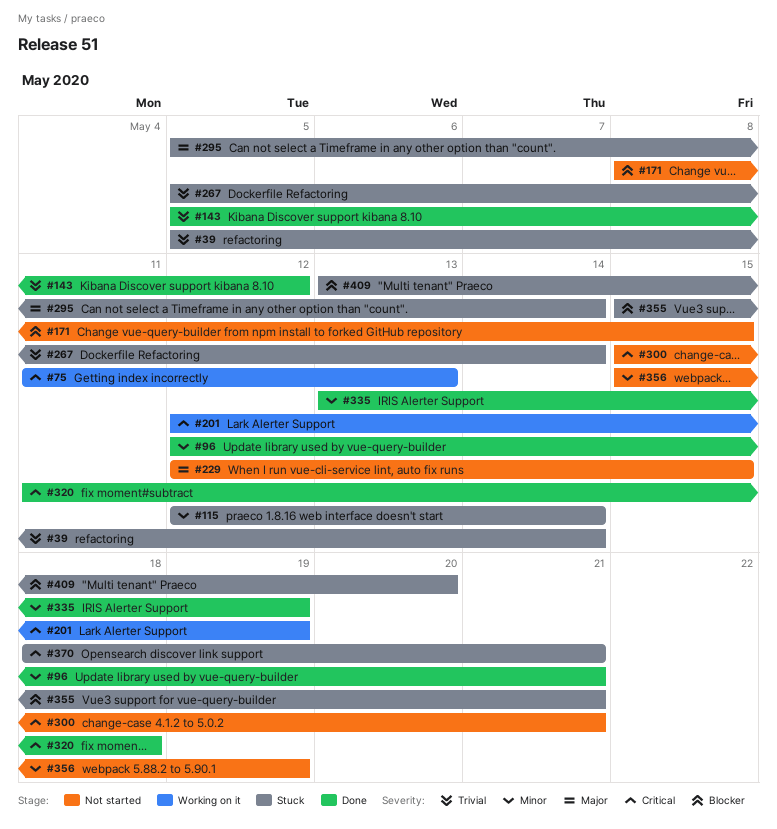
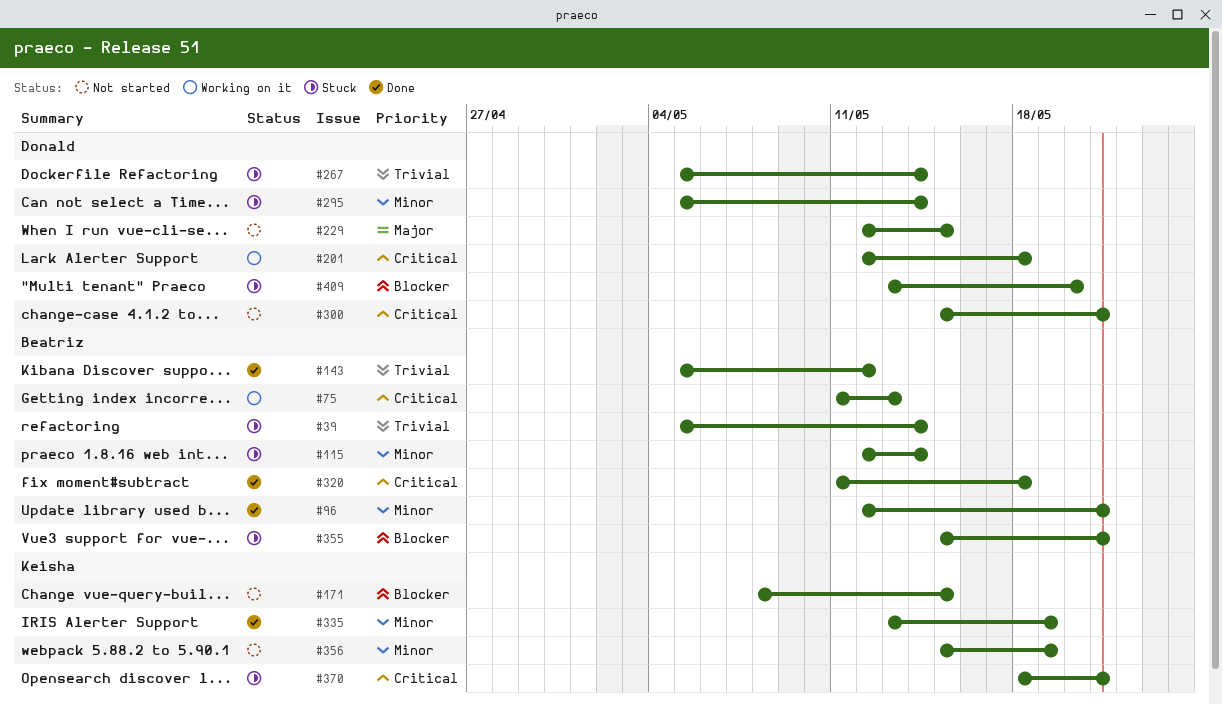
#201, due: May 19 -> May 18
#295, priority: Major -> Minor

